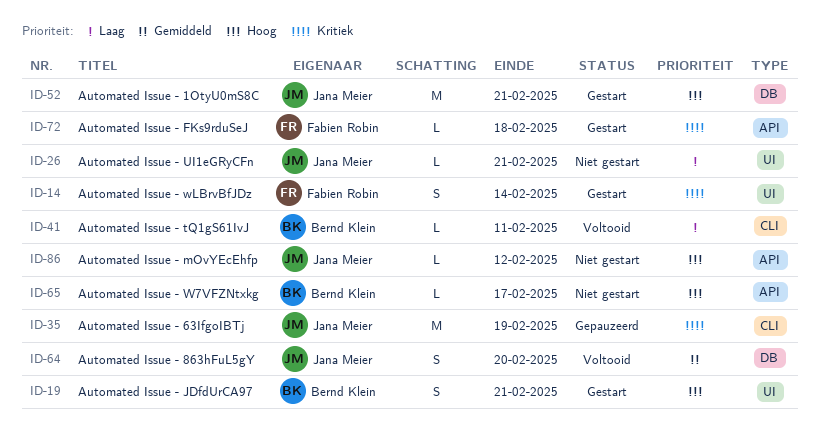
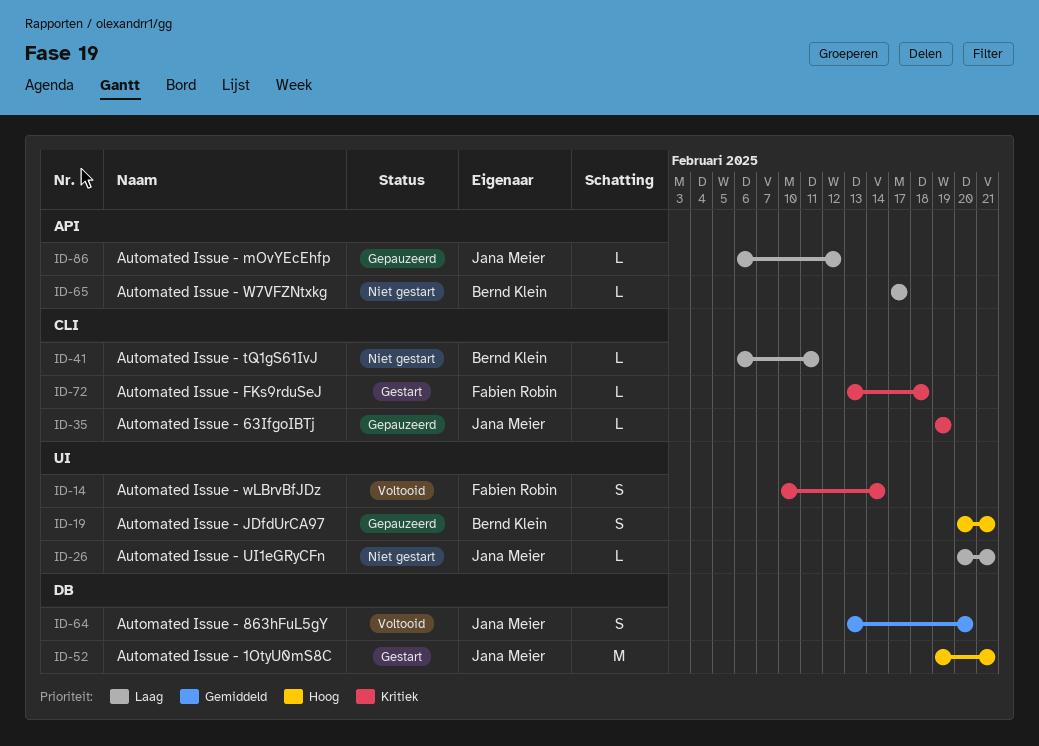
ID-14, status: Gestart -> Voltooid
ID-19, status: Gestart -> Gepauzeerd
ID-35, estimate: M -> L
ID-41, status: Voltooid -> Niet gestart
ID-65, priority: Hoog -> Laag
ID-72, label: API -> CLI
ID-86, status: Niet gestart -> Gepauzeerd
ID-86, priority: Hoog -> Laag

